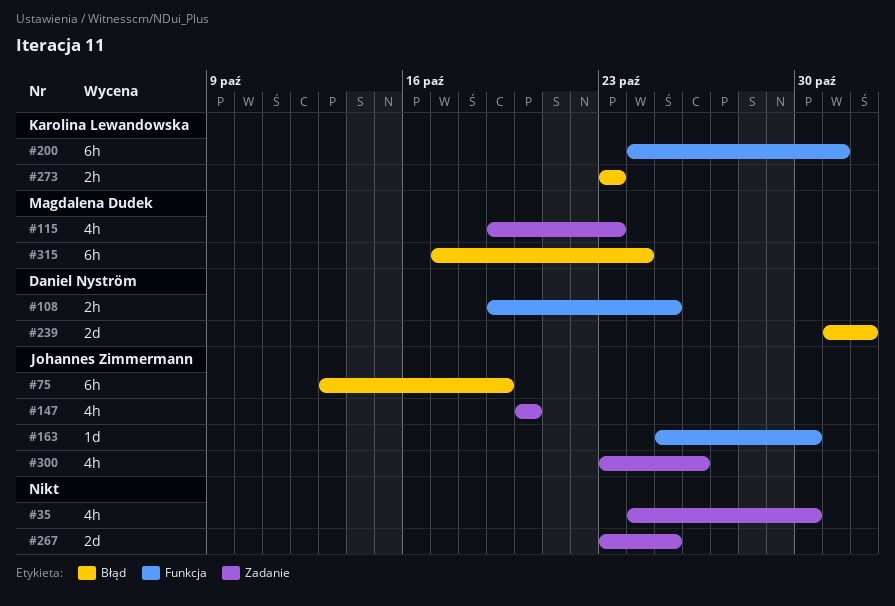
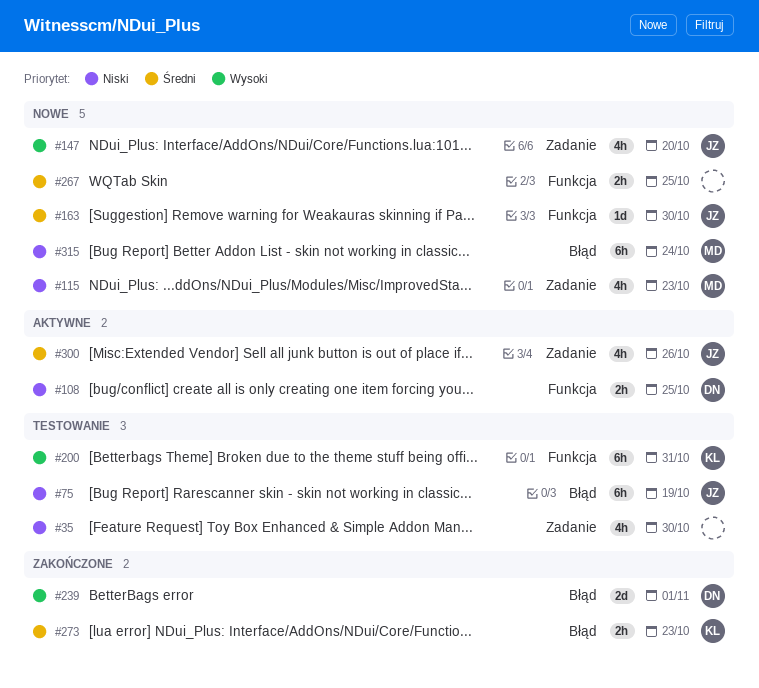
#267, label: Zadanie -> Funkcja
#267, estimate: 2d -> 2h

